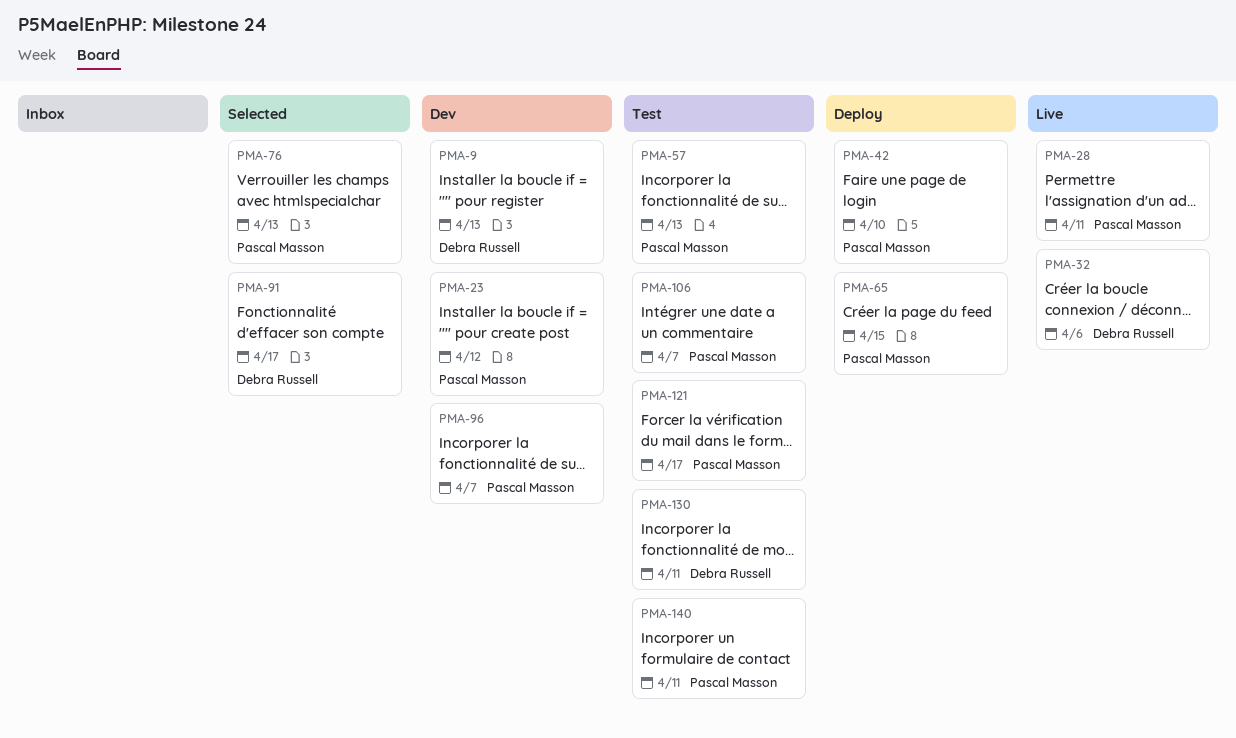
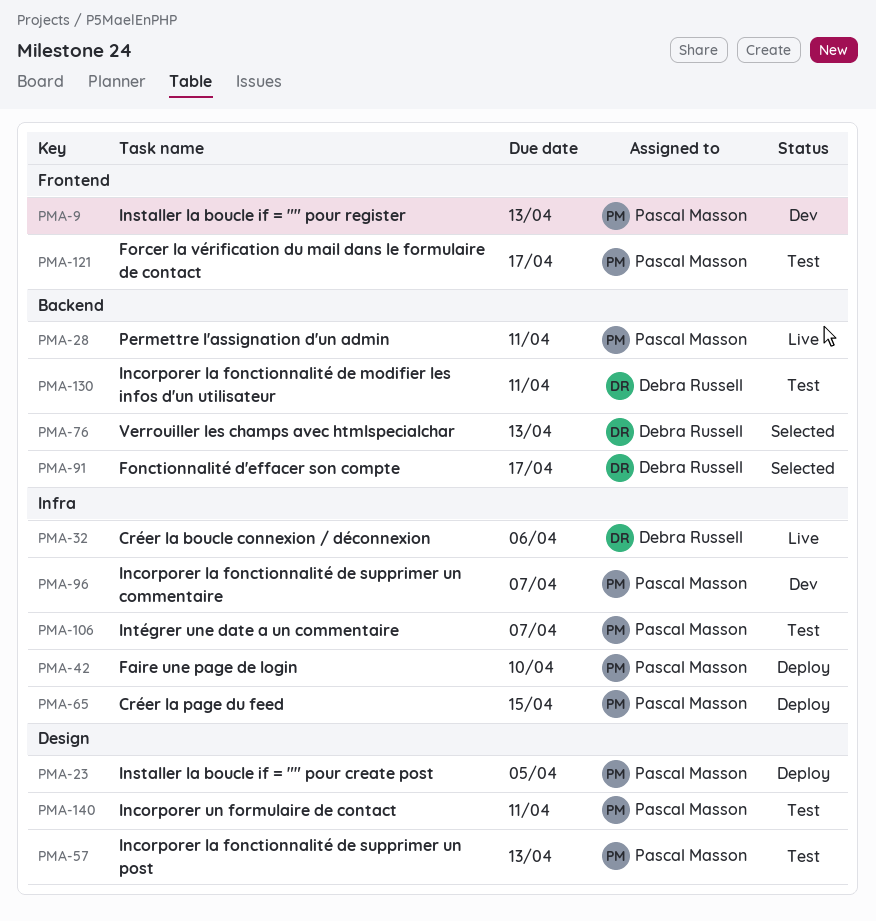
PMA-9, owner: Debra Russell -> Pascal Masson
PMA-23, status: Dev -> Deploy
PMA-23, due: Apr 12 -> Apr 5
PMA-76, owner: Pascal Masson -> Debra Russell

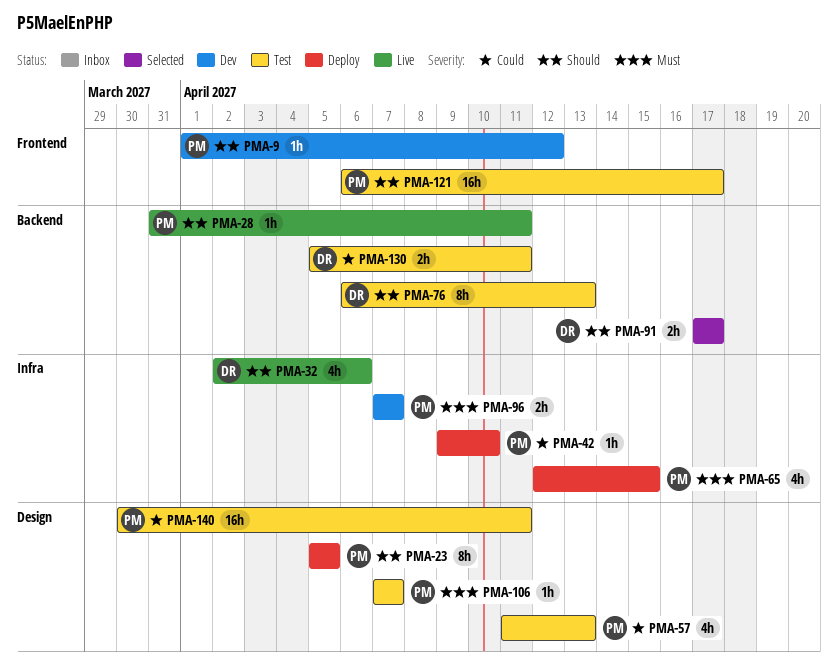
PMA-9, due: Apr 13 -> Apr 12
PMA-76, status: Selected -> Test
PMA-106, label: Infra -> Design

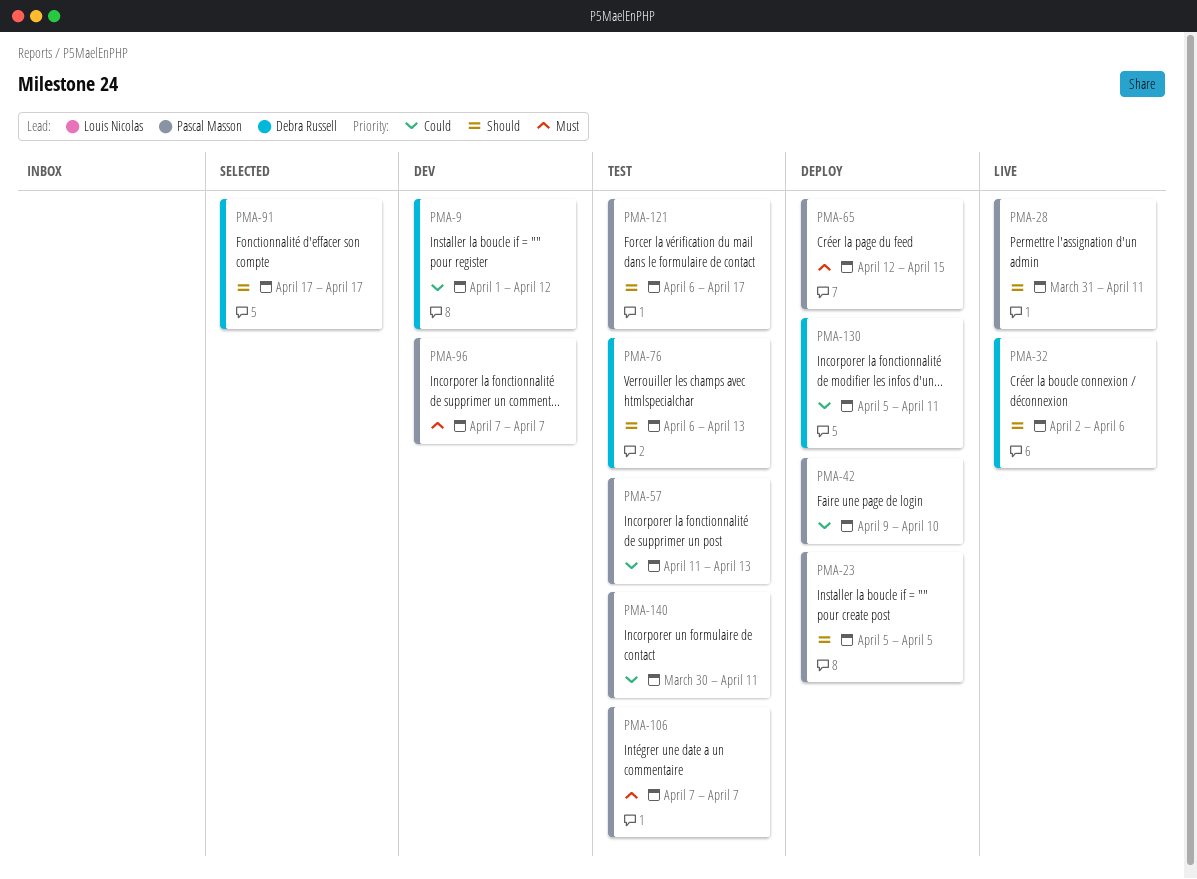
PMA-9, owner: Pascal Masson -> Debra Russell
PMA-9, priority: Should -> Could
PMA-130, status: Test -> Deploy

